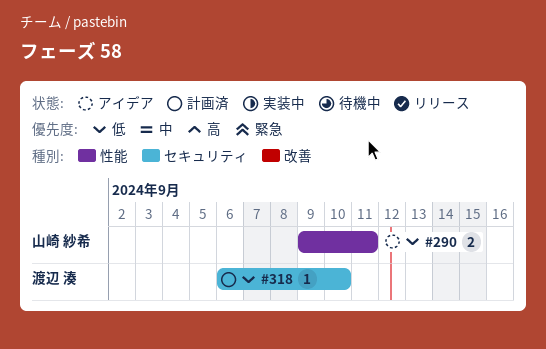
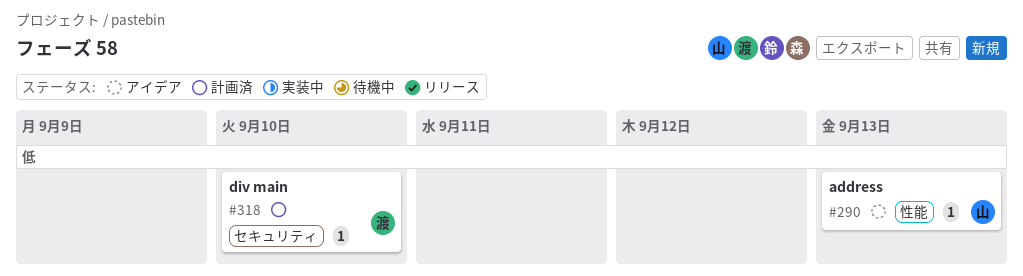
#290, estimate: 2 -> 1
#290, due: Sep 11 -> Sep 13

